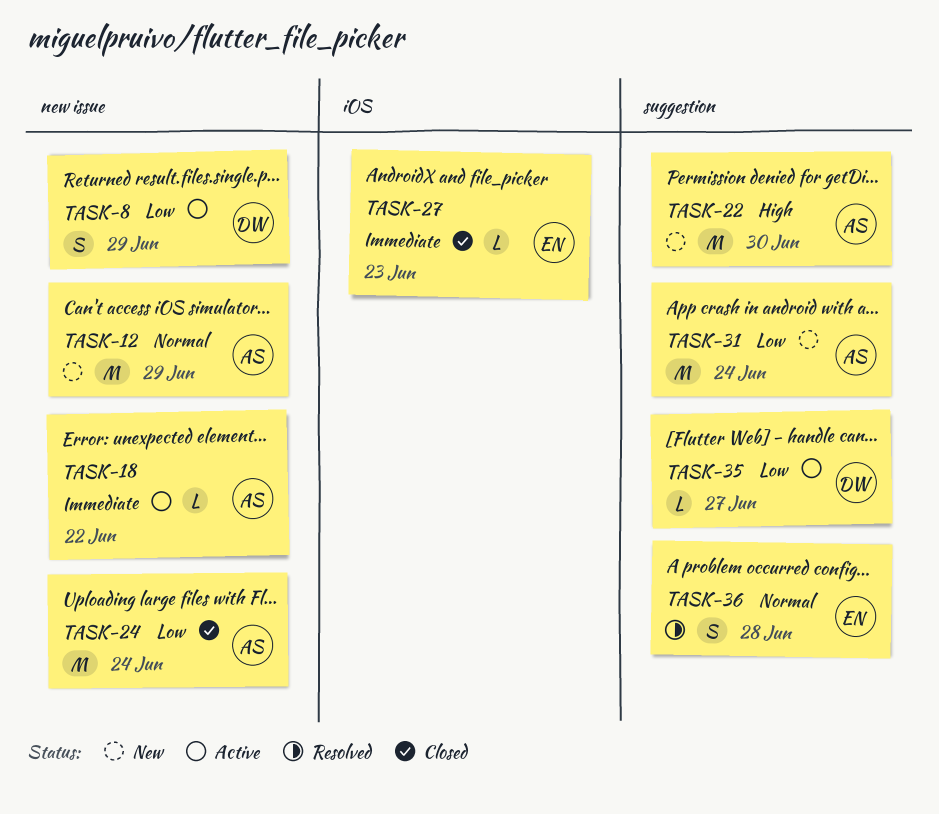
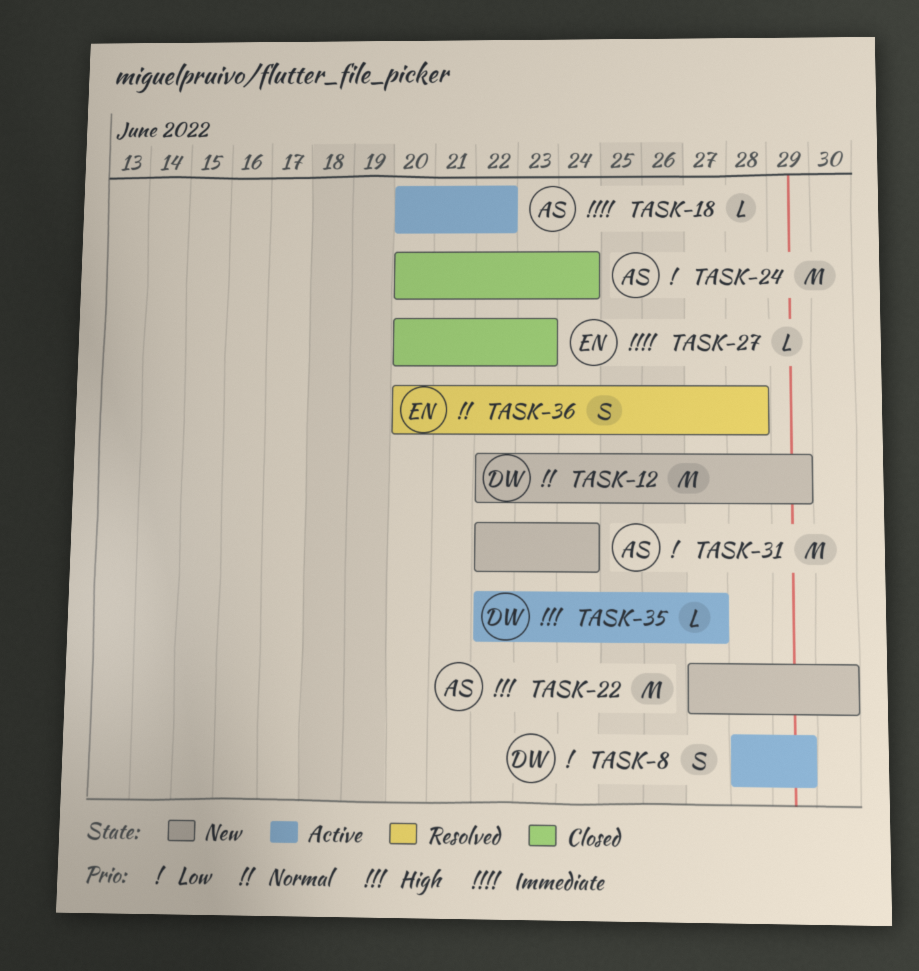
TASK-12, owner: AS -> DW
TASK-35, priority: Low -> High

